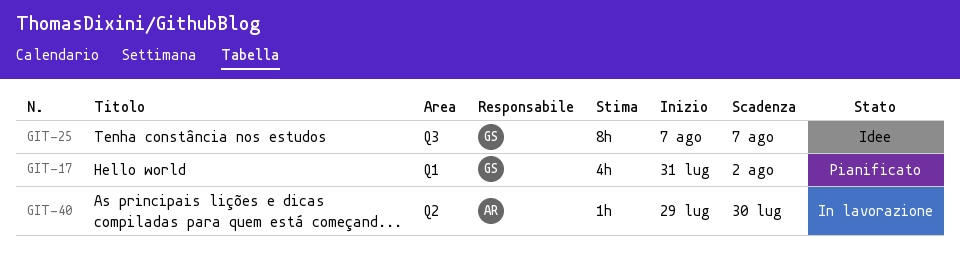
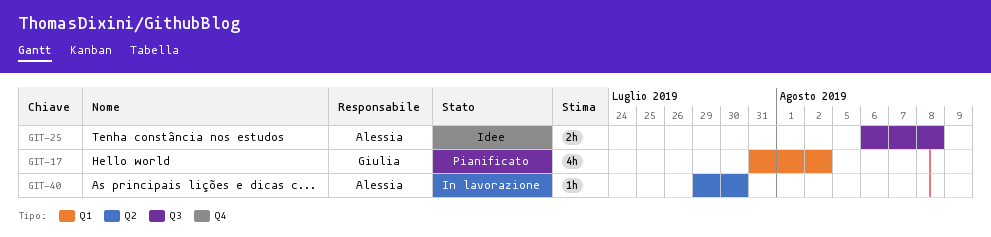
GIT-25, owner: Giulia -> Alessia
GIT-25, estimate: 8h -> 2h
GIT-25, start: Aug 7 -> Aug 6
GIT-25, due: Aug 7 -> Aug 8

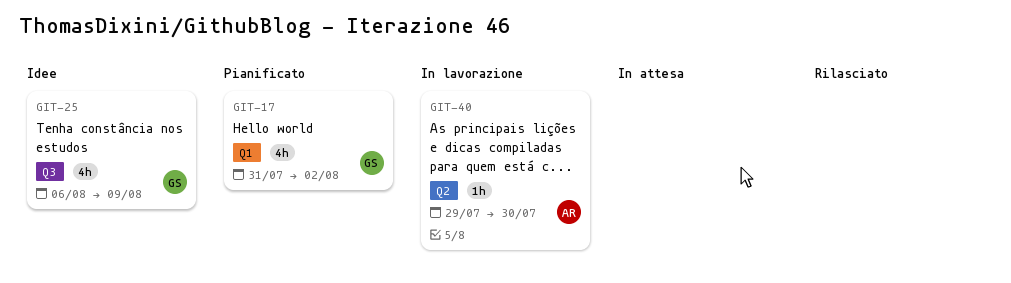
GIT-25, owner: Alessia -> Giulia
GIT-25, estimate: 2h -> 4h
GIT-25, due: Aug 8 -> Aug 9

